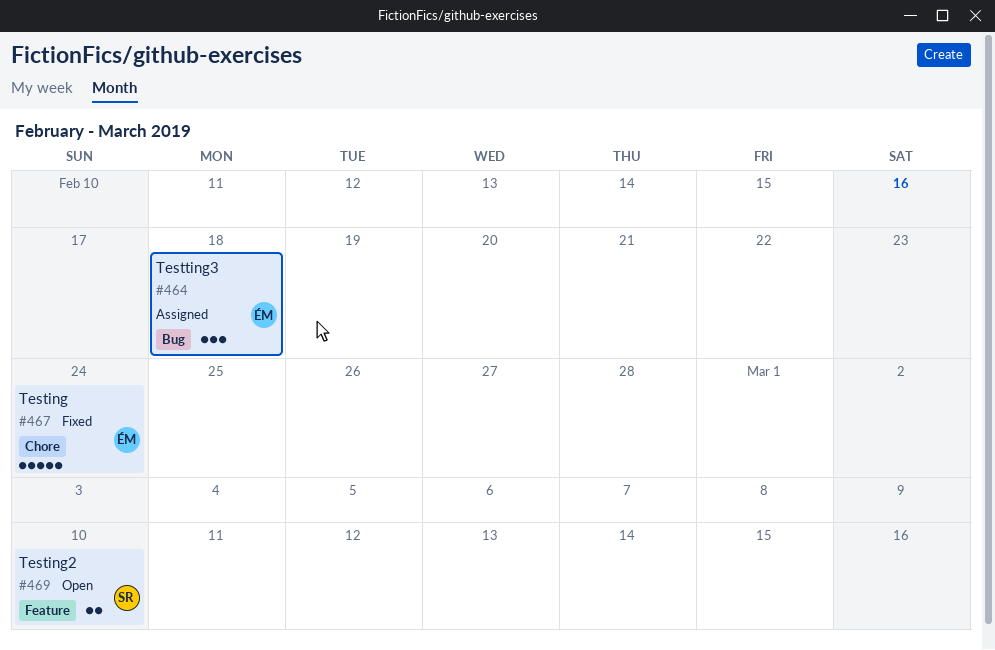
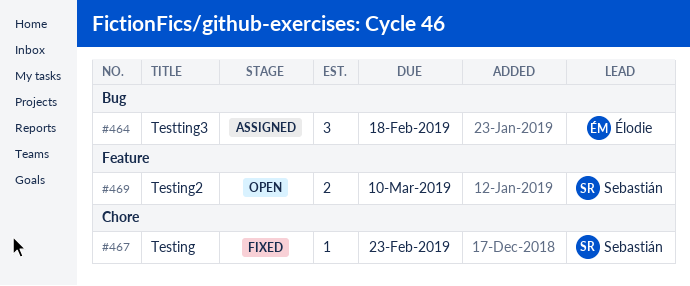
#467, owner: Élodie -> Sebastián
#467, estimate: 5 -> 1
#467, due: Feb 24 -> Feb 23

